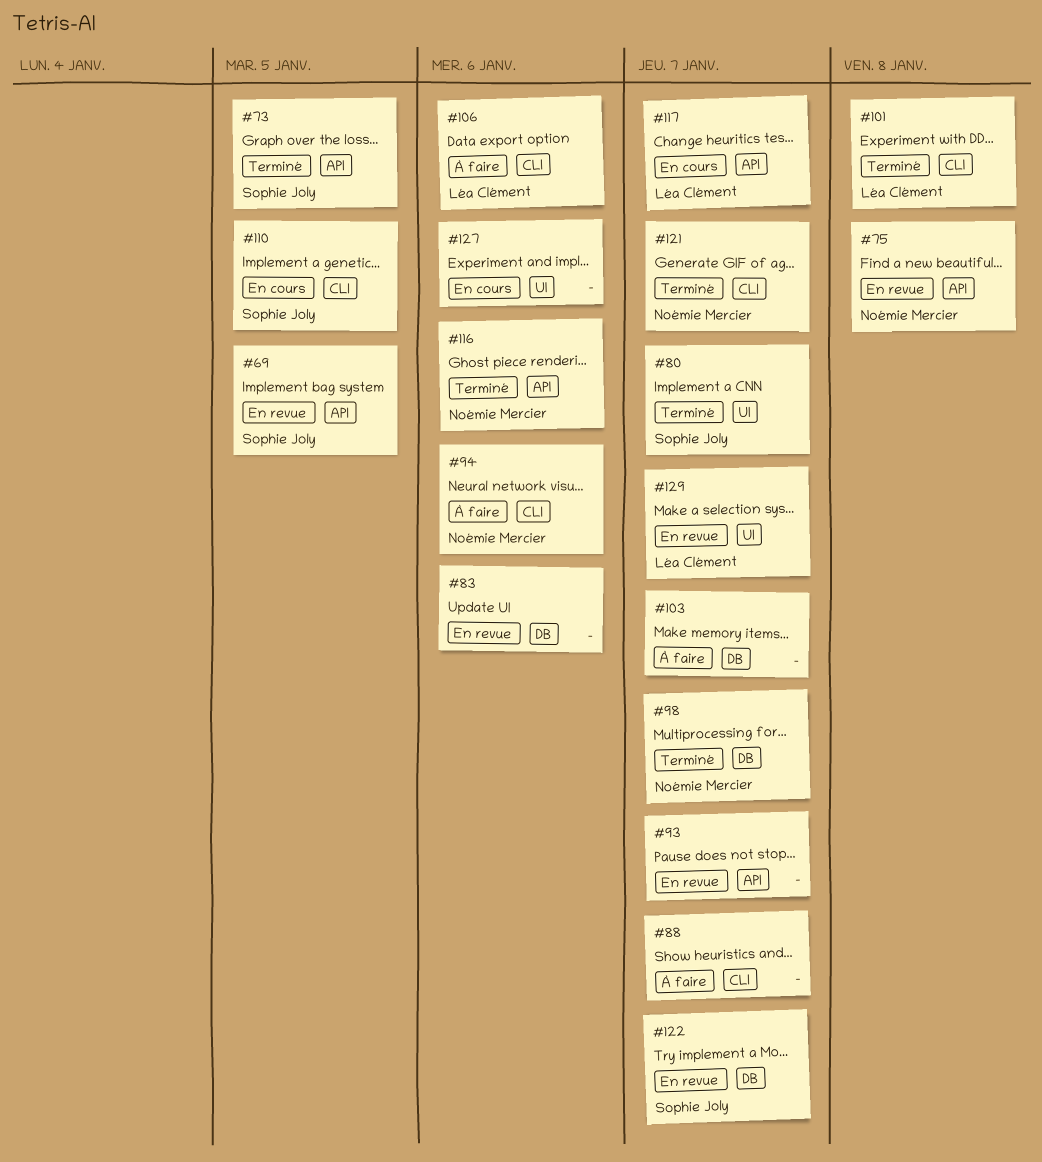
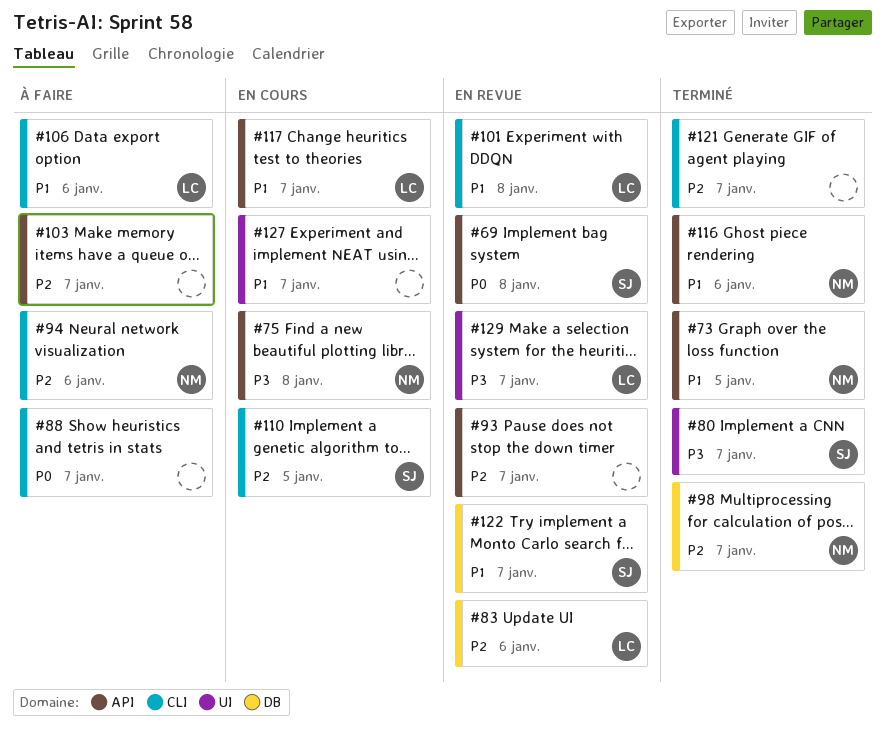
#69, due: Jan 5 -> Jan 8
#73, owner: Sophie Joly -> Noémie Mercier
#75, status: En revue -> En cours
#83, owner: none -> Léa Clément
#101, status: Terminé -> En revue
#103, label: DB -> API
#121, owner: Noémie Mercier -> none
#127, due: Jan 6 -> Jan 7

